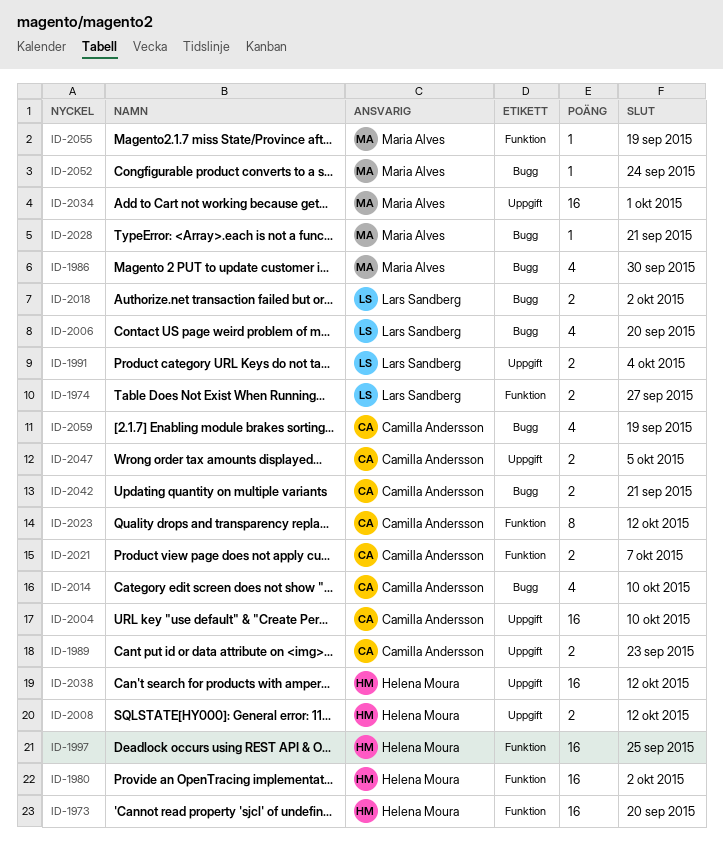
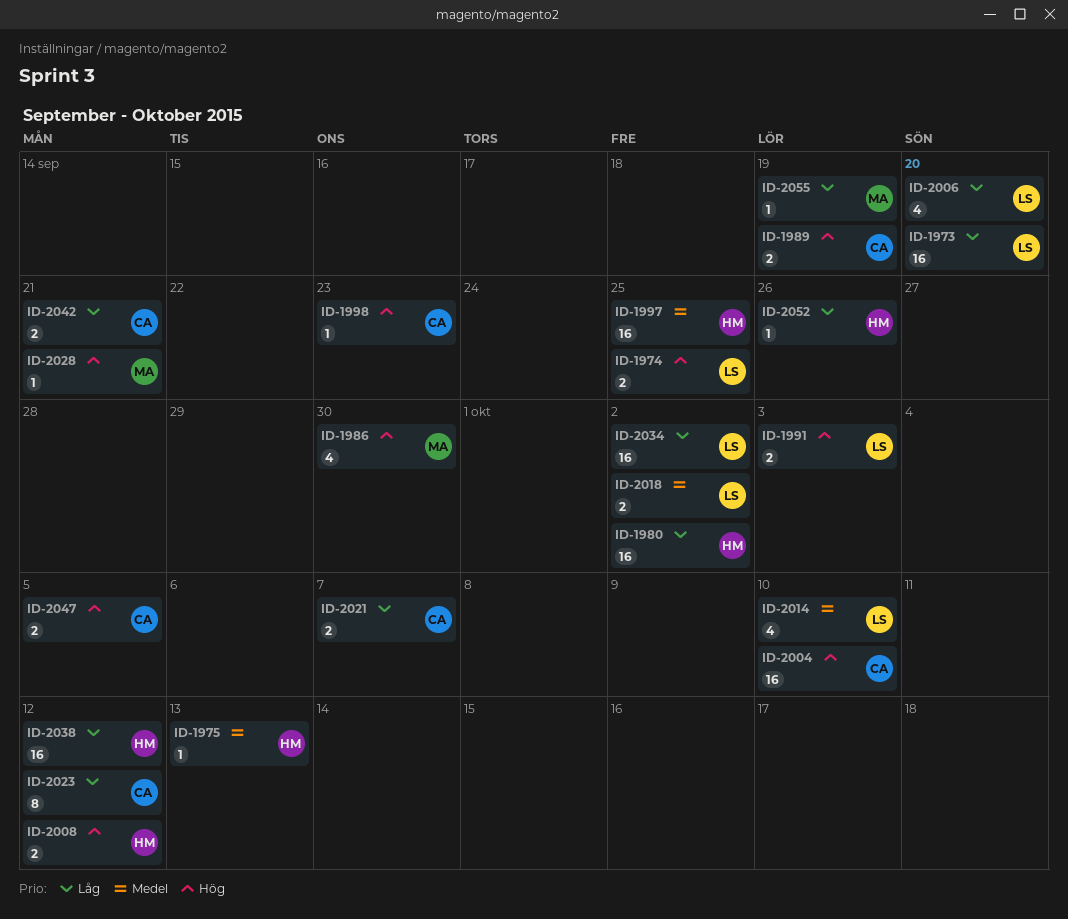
ID-1973, owner: Helena Moura -> Lars Sandberg
ID-1974, due: Sep 27 -> Sep 25
ID-1975: none -> present
ID-1989, due: Sep 23 -> Sep 19
ID-1991, due: Oct 4 -> Oct 3
ID-1998: none -> present
ID-2014, owner: Camilla Andersson -> Lars Sandberg
ID-2034, owner: Maria Alves -> Lars Sandberg
ID-2034, due: Oct 1 -> Oct 2
ID-2052, owner: Maria Alves -> Helena Moura
ID-2052, due: Sep 24 -> Sep 26
ID-2059: present -> none

